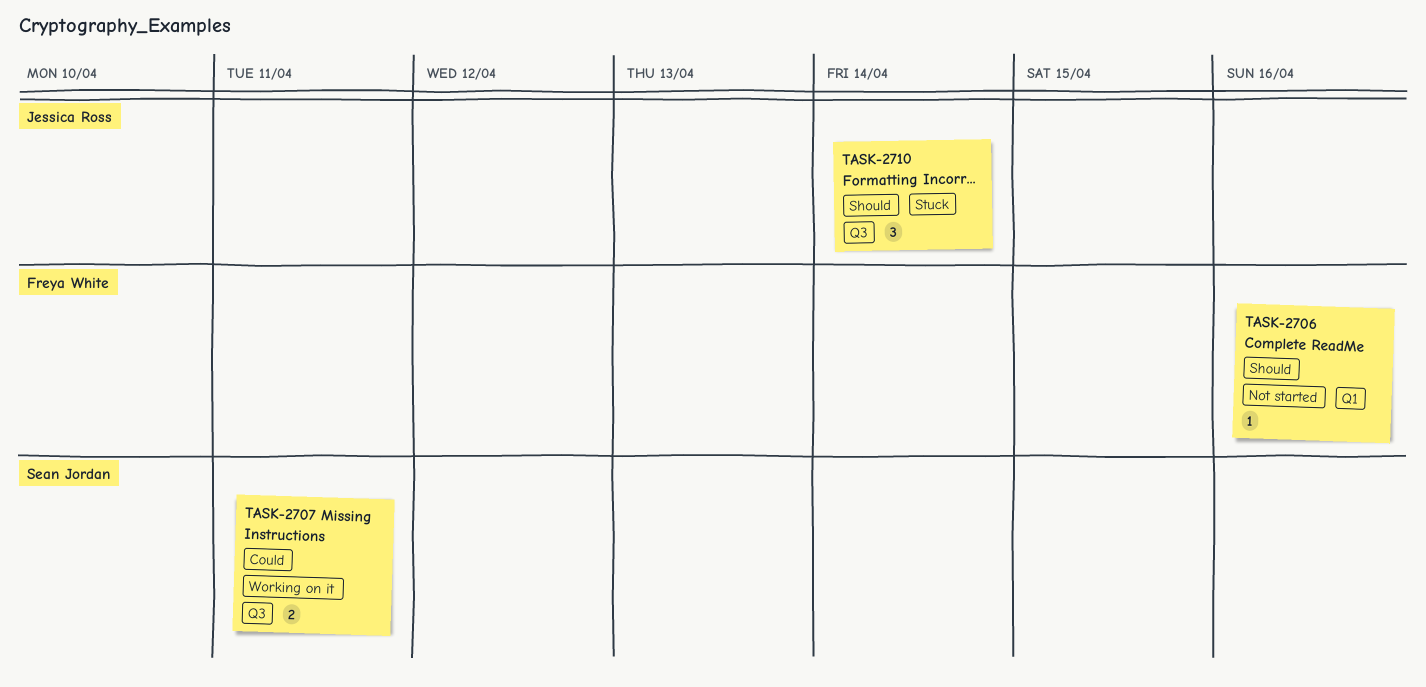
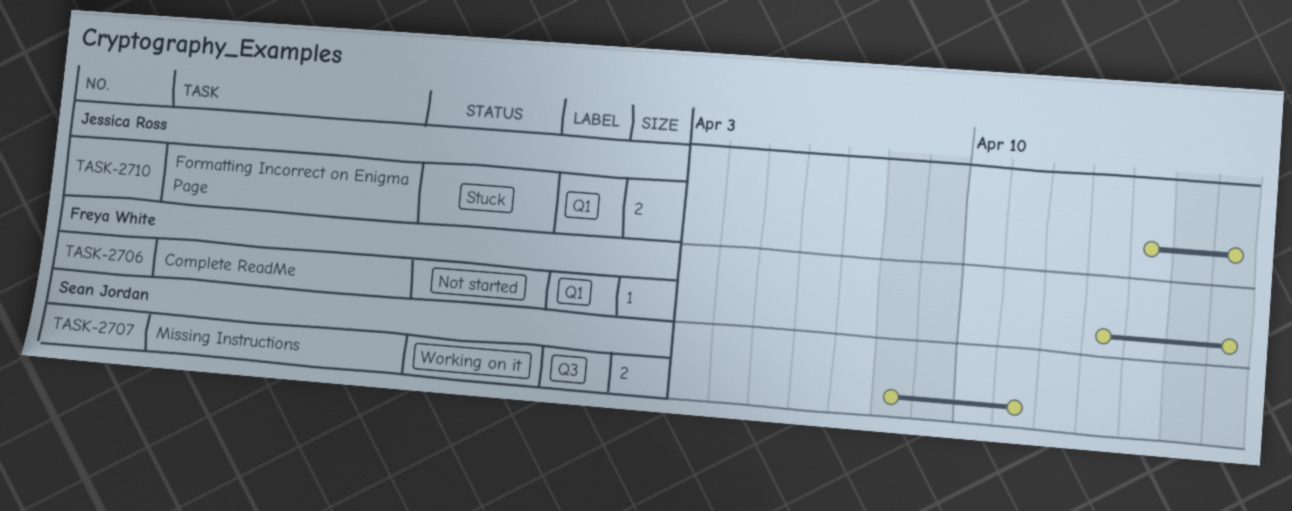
TASK-2710, label: Q3 -> Q1
TASK-2710, estimate: 3 -> 2
TASK-2710, due: Apr 14 -> Apr 16

